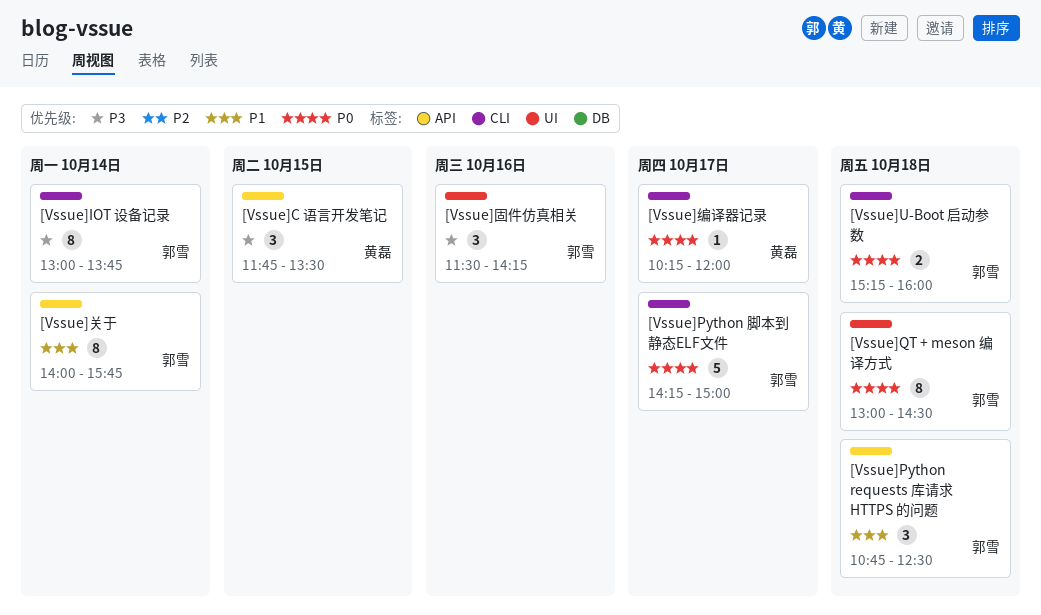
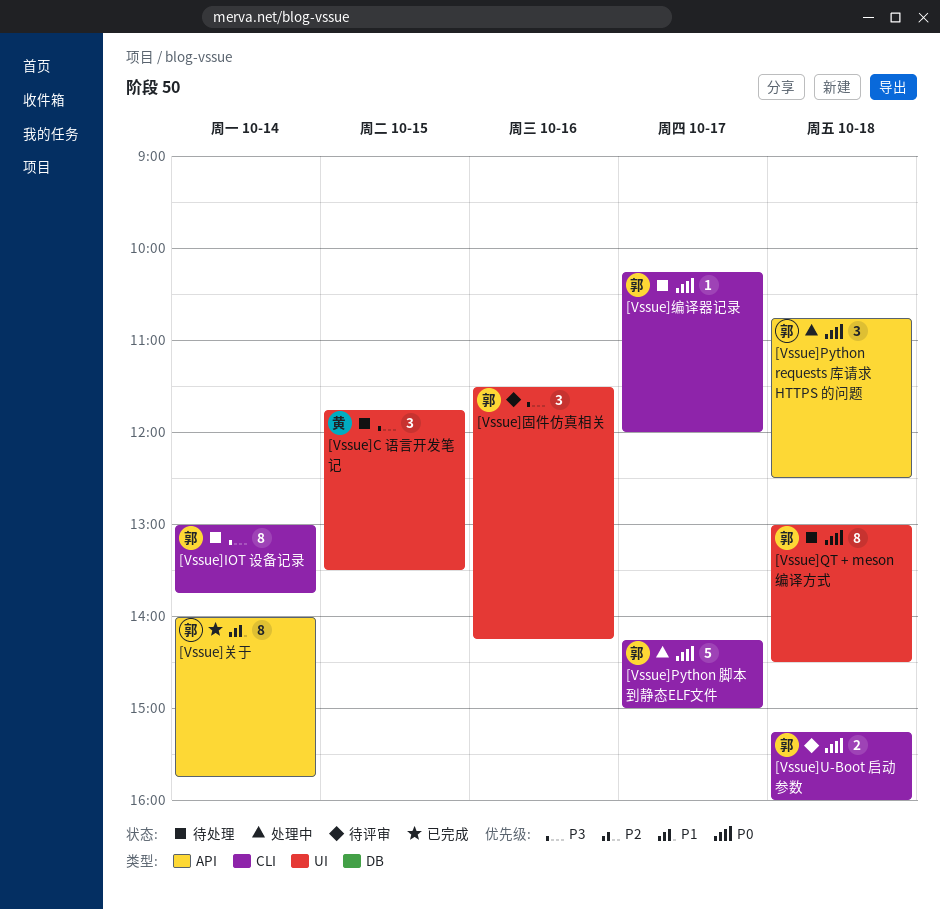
[Vssue]C 语言开发笔记, label: API -> UI
[Vssue]Python requests 库请求 HTTPS 的问题, priority: P1 -> P0
[Vssue]编译器记录, owner: 黄磊 -> 郭雪

